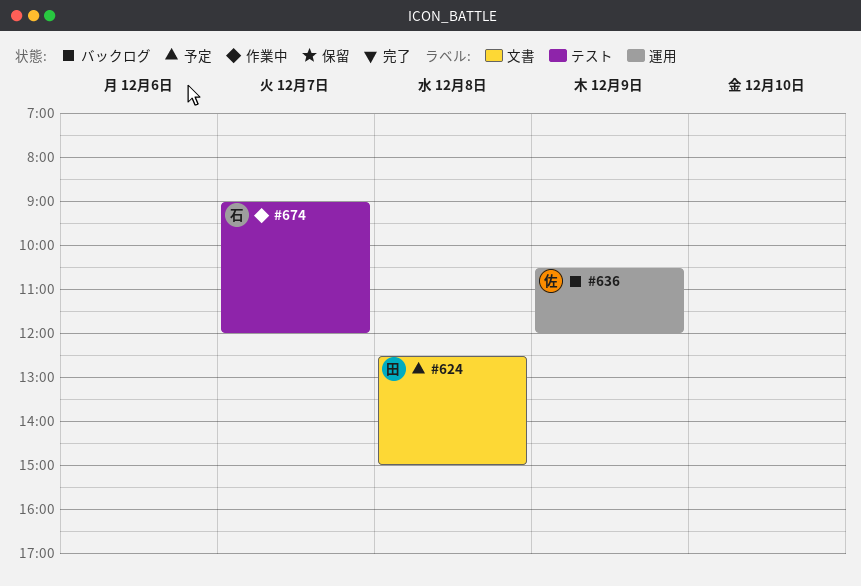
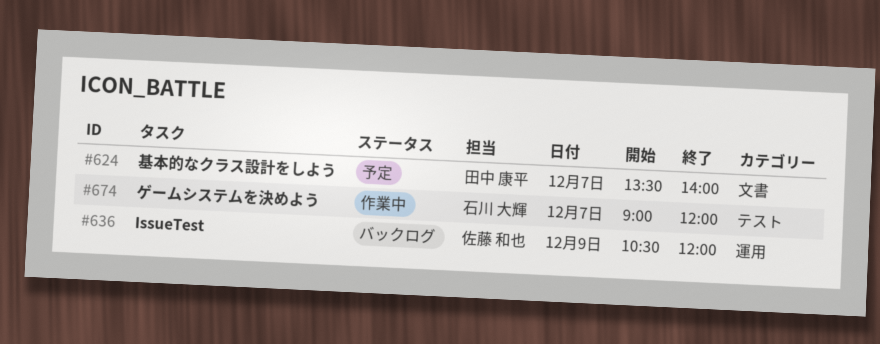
#624, day: Dec 8 -> Dec 7
#624, begins: 12:30 -> 13:30
#624, ends: 15:00 -> 14:00

